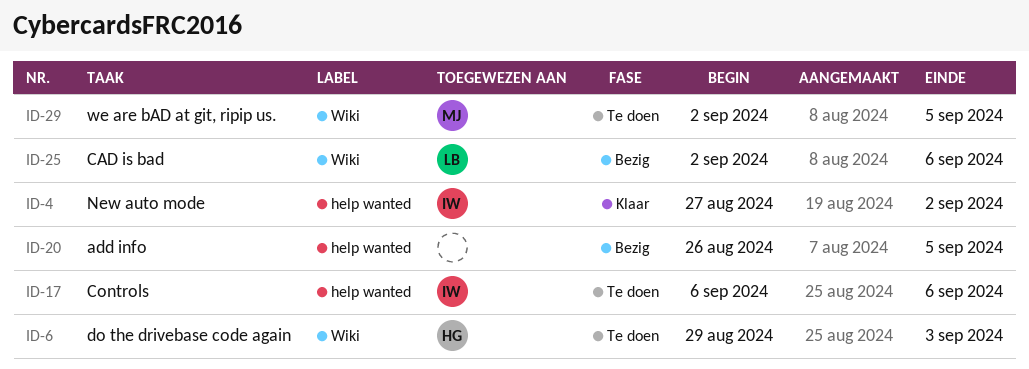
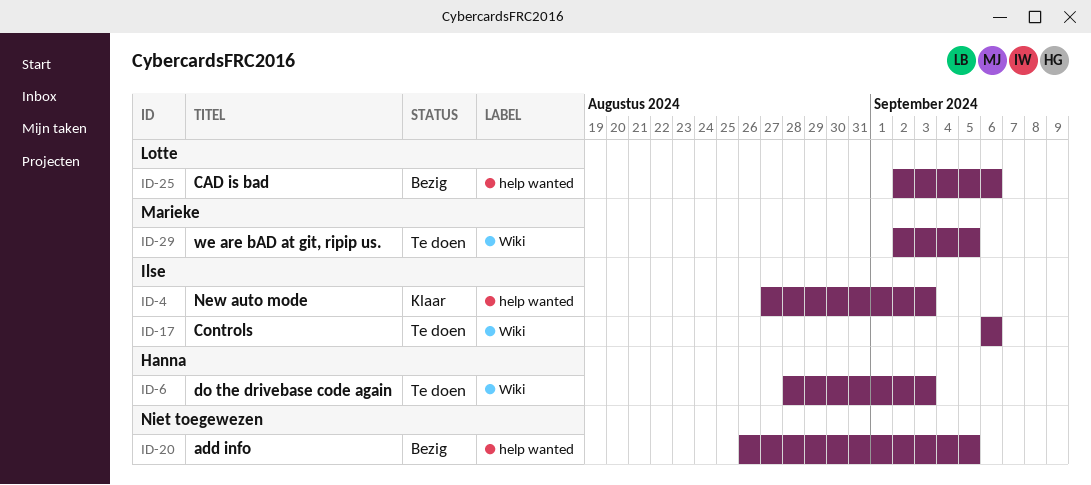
ID-4, due: Sep 2 -> Sep 3
ID-6, start: Aug 29 -> Aug 28
ID-17, label: help wanted -> Wiki
ID-25, label: Wiki -> help wanted

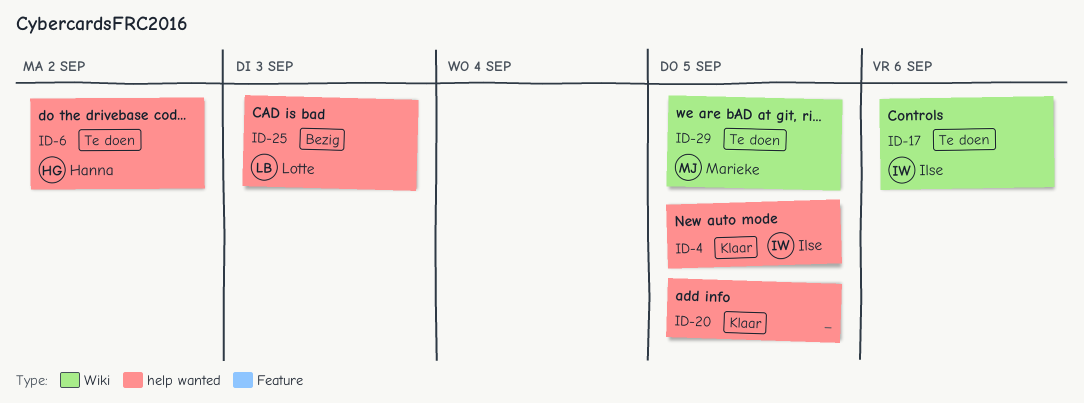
ID-4, due: Sep 3 -> Sep 5
ID-6, label: Wiki -> help wanted
ID-6, due: Sep 3 -> Sep 2
ID-20, status: Bezig -> Klaar
ID-25, due: Sep 6 -> Sep 3

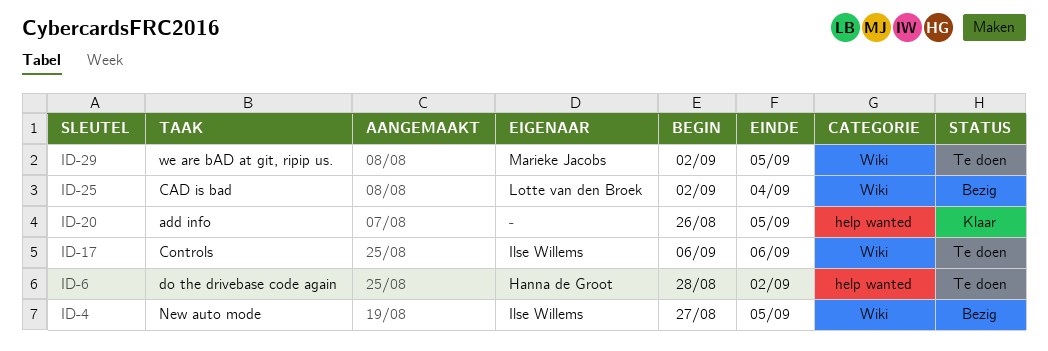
ID-4, status: Klaar -> Bezig
ID-4, label: help wanted -> Wiki
ID-25, label: help wanted -> Wiki
ID-25, due: Sep 3 -> Sep 4

